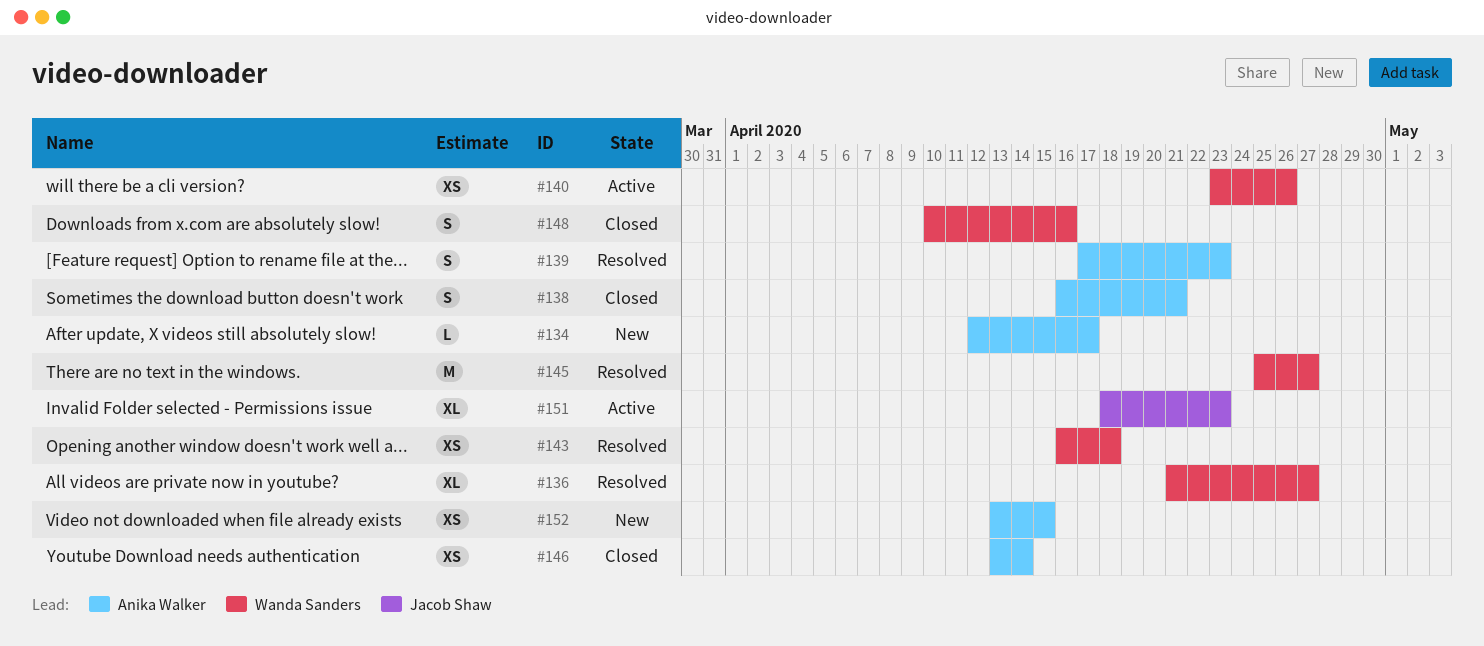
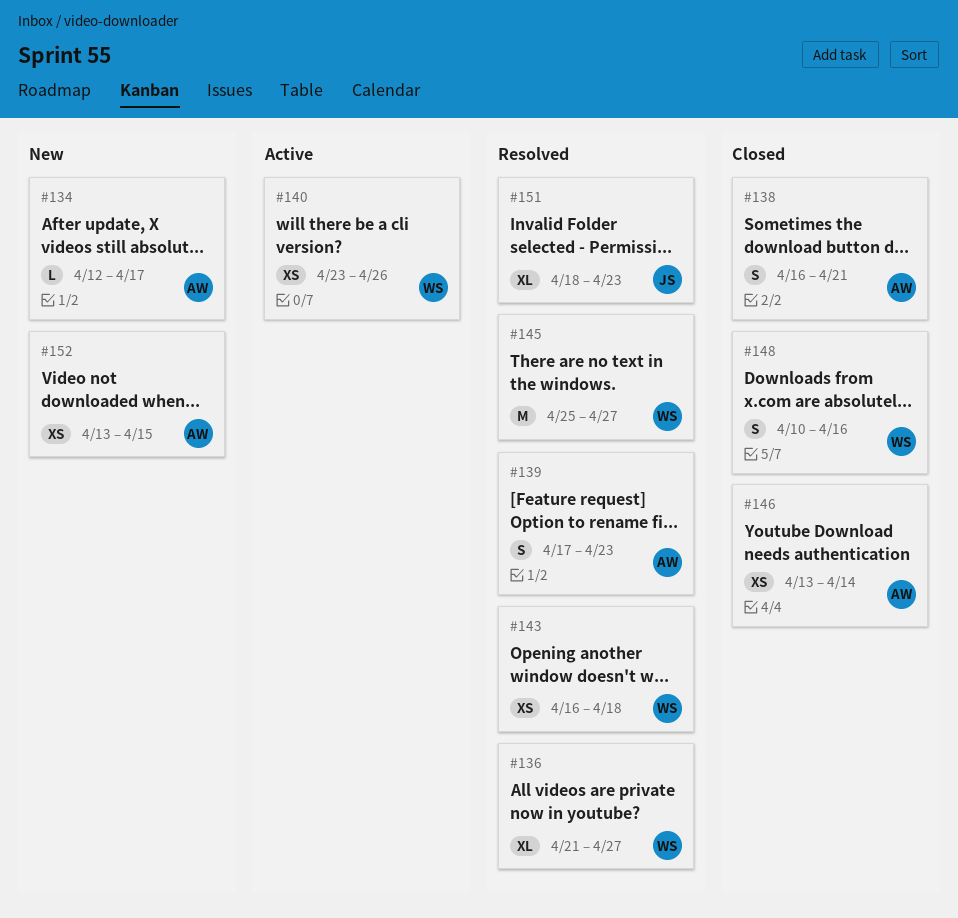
#151, status: Active -> Resolved

